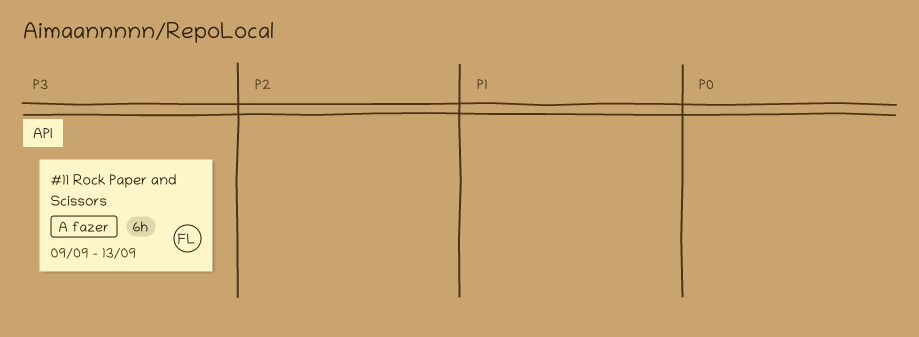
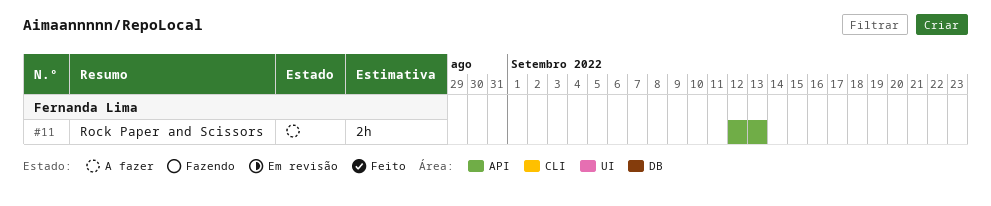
#11, estimate: 6h -> 2h
#11, start: Sep 9 -> Sep 12

